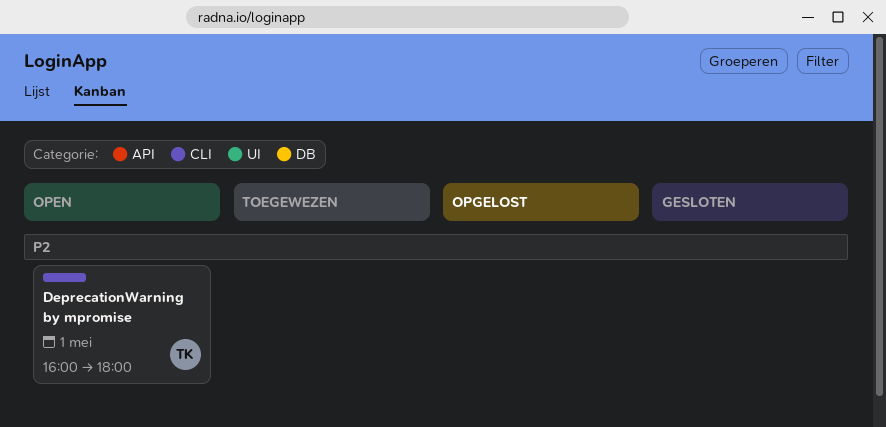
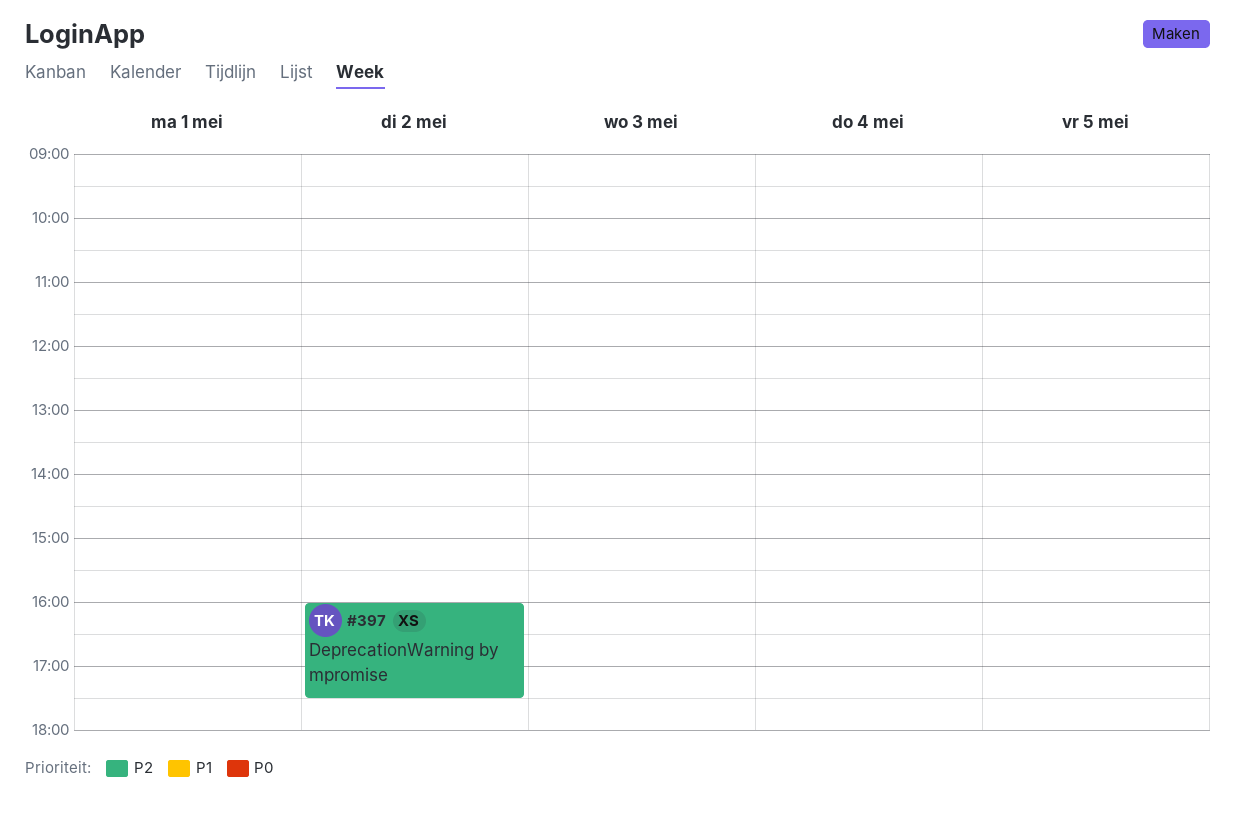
DeprecationWarning by mpromise, day: May 1 -> May 2
DeprecationWarning by mpromise, ends: 18:00 -> 17:30

